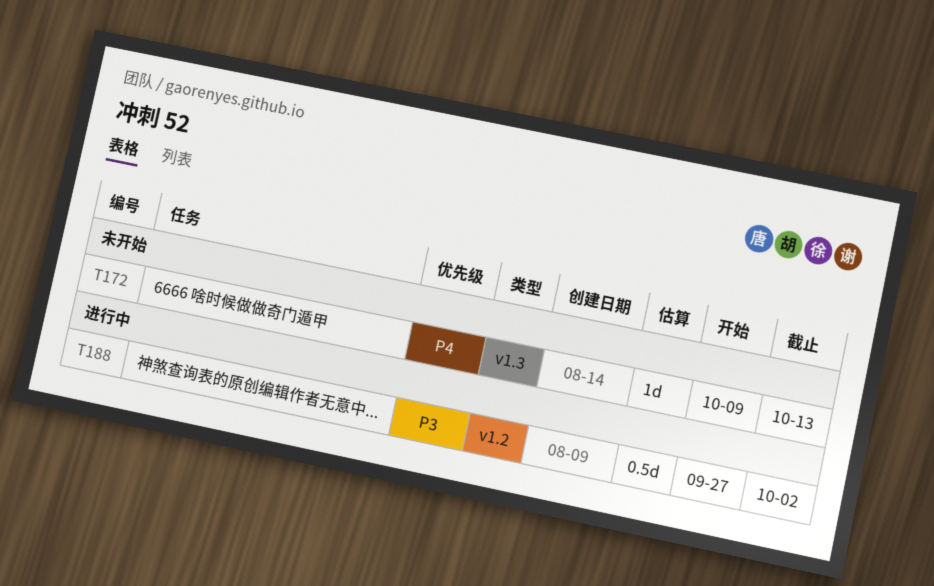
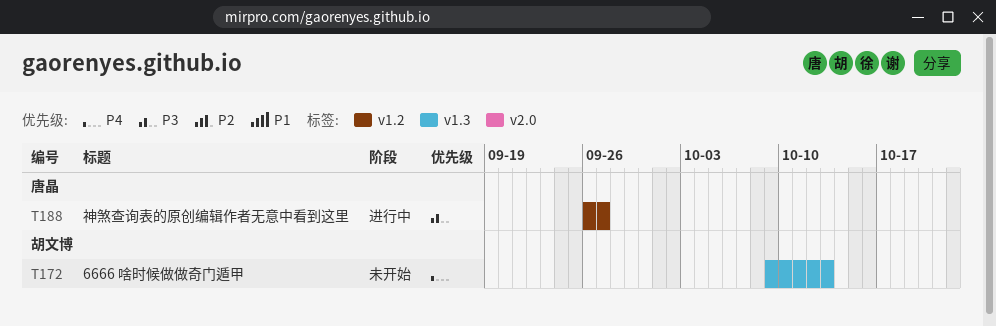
T188, start: Sep 27 -> Sep 26
T188, due: Oct 2 -> Sep 27

